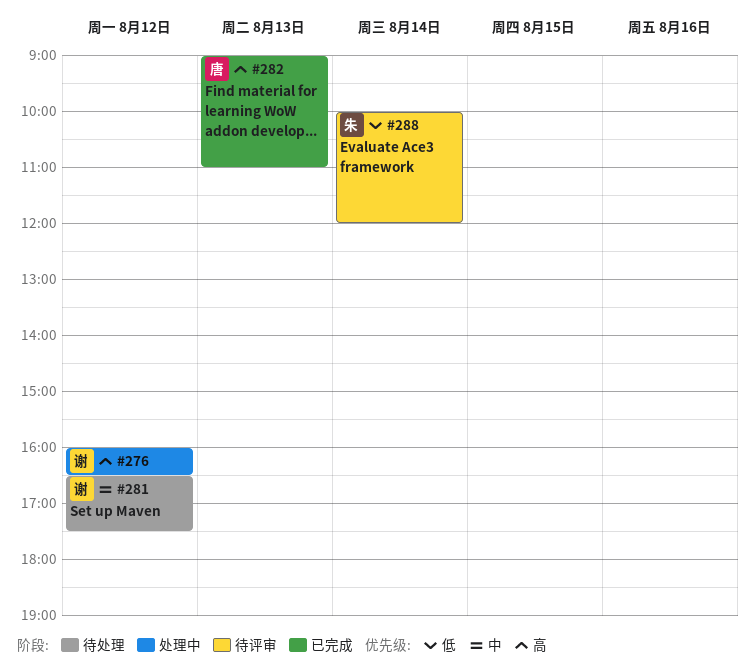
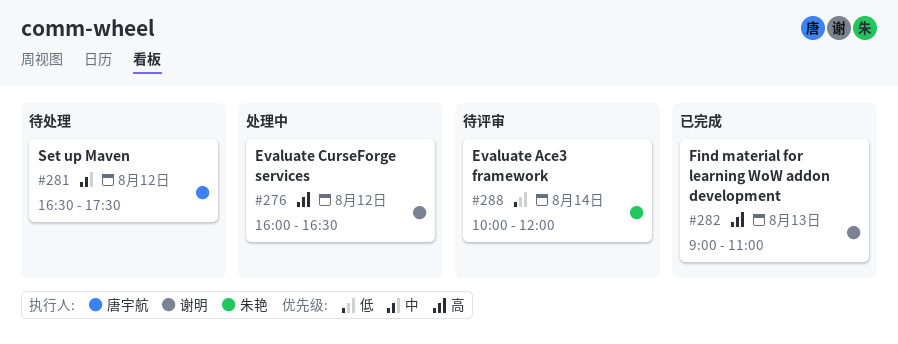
#281, owner: 谢明 -> 唐宇航
#282, owner: 唐宇航 -> 谢明

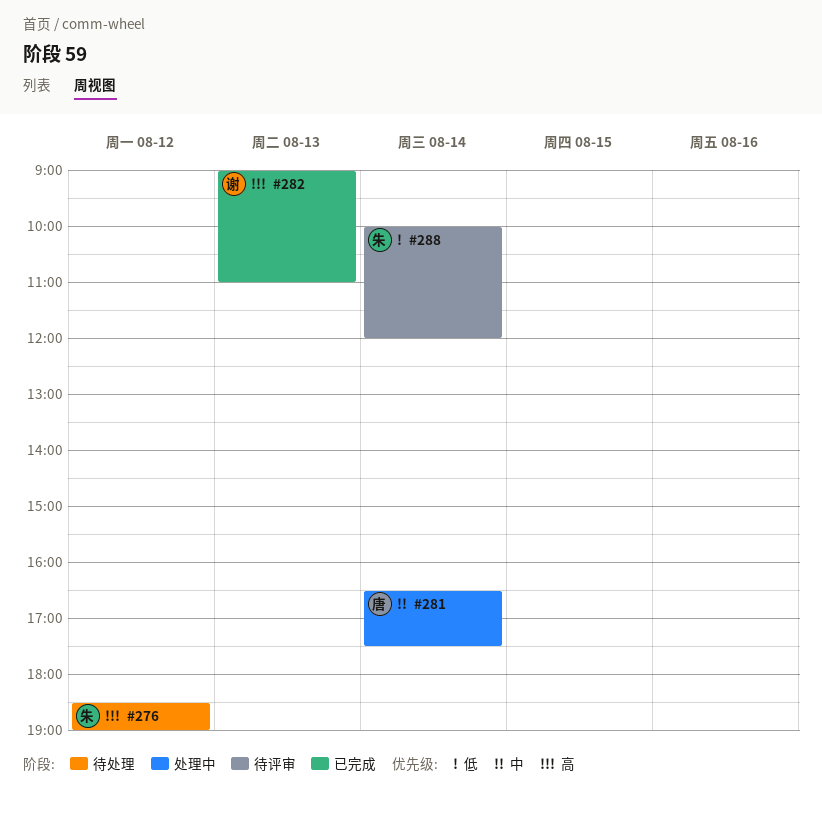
#276, status: 处理中 -> 待处理
#276, owner: 谢明 -> 朱艳
#276, begins: 16:00 -> 18:30
#276, ends: 16:30 -> 19:00
#281, status: 待处理 -> 处理中
#281, day: Aug 12 -> Aug 14

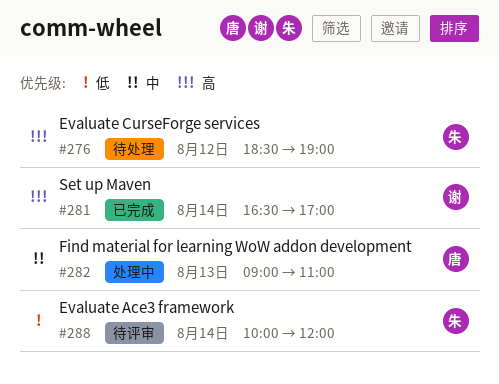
#281, status: 处理中 -> 已完成
#281, owner: 唐 -> 谢
#281, priority: 中 -> 高
#281, ends: 17:30 -> 17:00
#282, status: 已完成 -> 处理中
#282, owner: 谢 -> 唐
#282, priority: 高 -> 中

